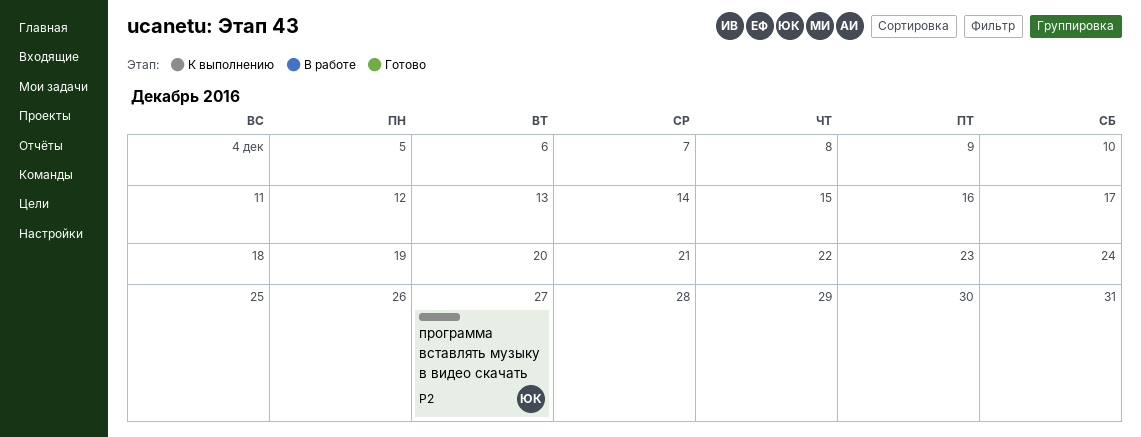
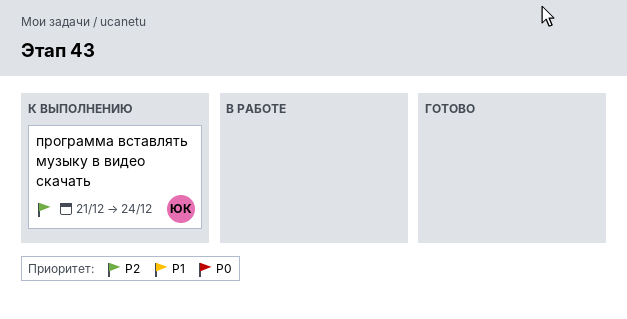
программа вставлять музыку в видео скачать, due: Dec 27 -> Dec 24

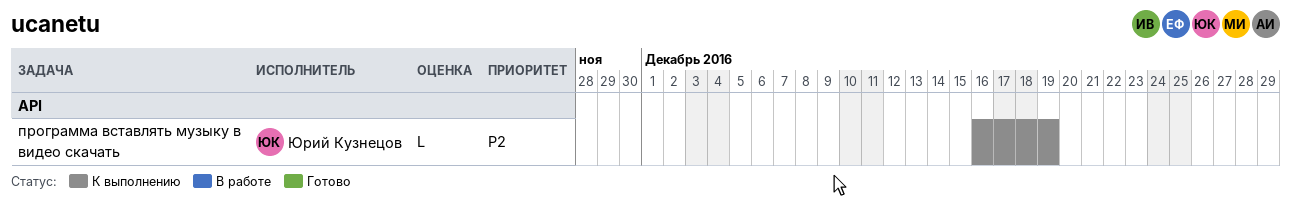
программа вставлять музыку в видео скачать, start: Dec 21 -> Dec 16
программа вставлять музыку в видео скачать, due: Dec 24 -> Dec 19

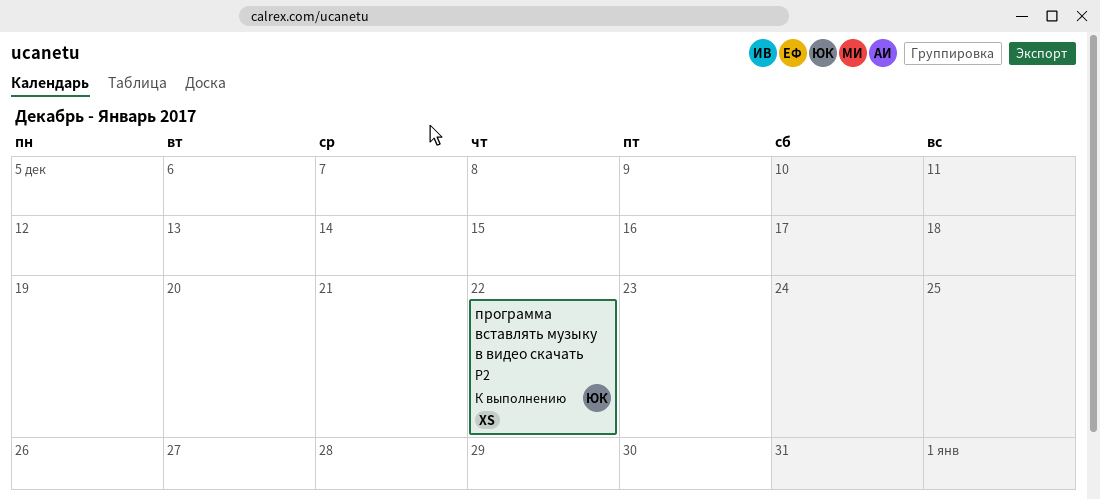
программа вставлять музыку в видео скачать, estimate: L -> XS
программа вставлять музыку в видео скачать, due: Dec 19 -> Dec 22

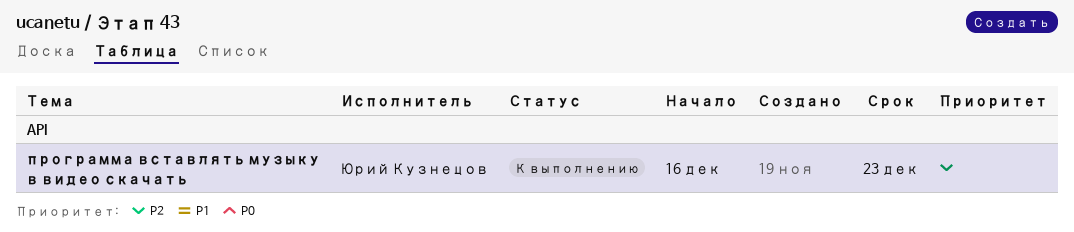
программа вставлять музыку в видео скачать, due: Dec 22 -> Dec 23

